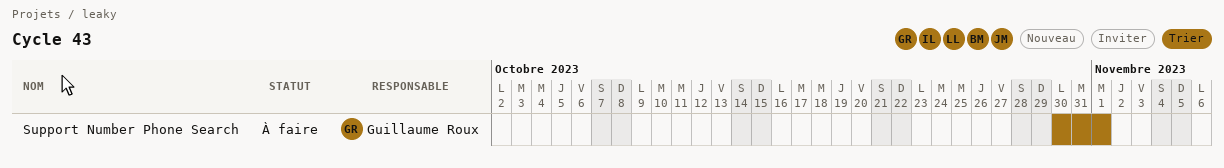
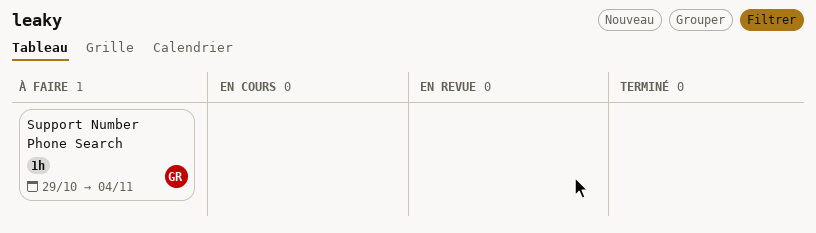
Support Number Phone Search, start: Oct 30 -> Oct 29
Support Number Phone Search, due: Nov 1 -> Nov 4

